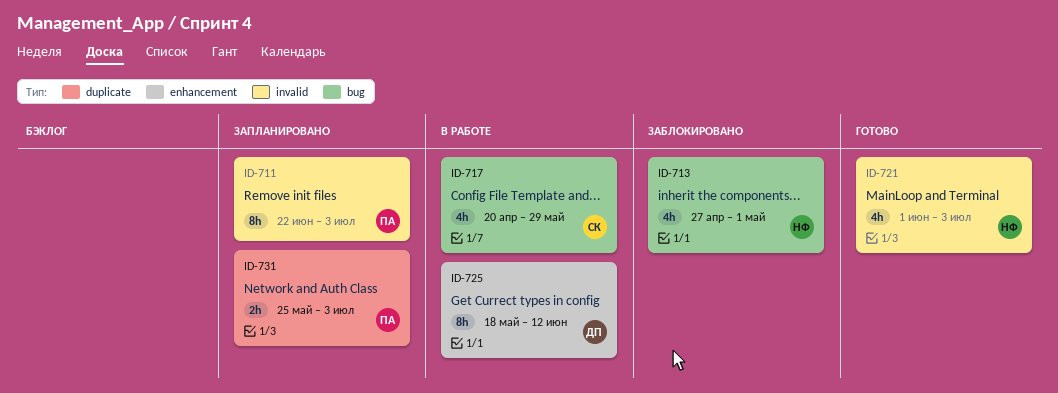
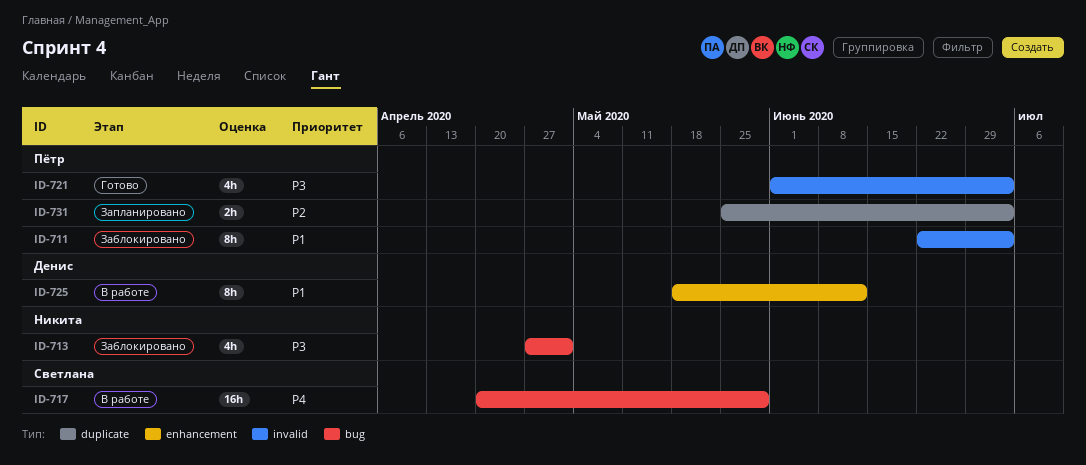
ID-711, status: Запланировано -> Заблокировано
ID-717, estimate: 4h -> 16h
ID-721, owner: Никита -> Пётр

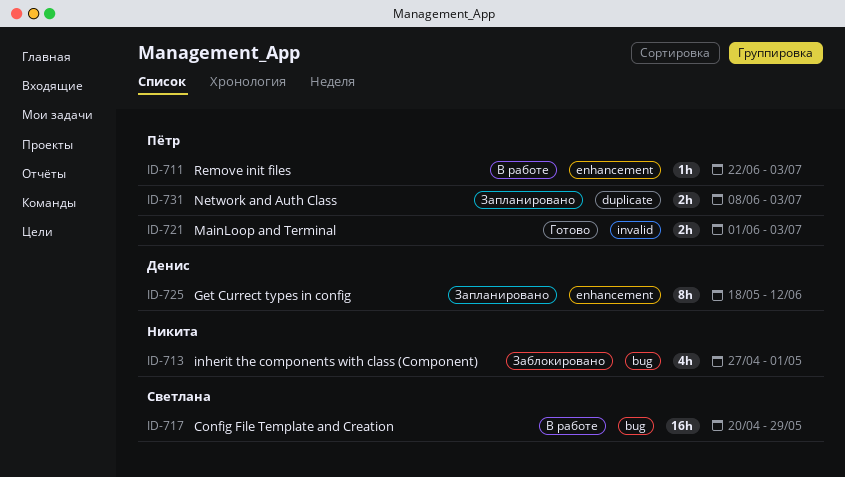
ID-711, status: Заблокировано -> В работе
ID-711, label: invalid -> enhancement
ID-711, estimate: 8h -> 1h
ID-721, estimate: 4h -> 2h
ID-725, status: В работе -> Запланировано
ID-731, start: May 25 -> Jun 8

